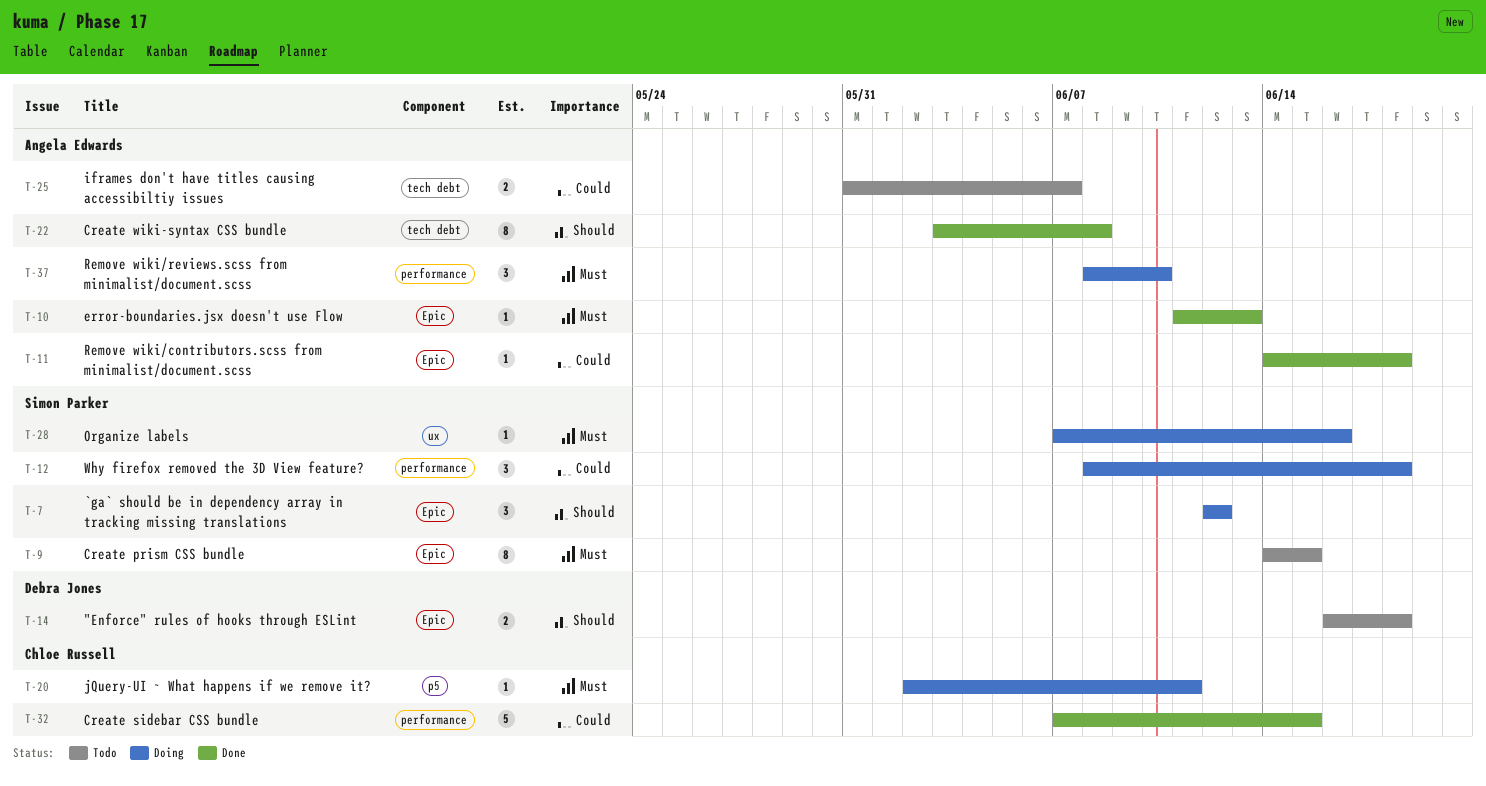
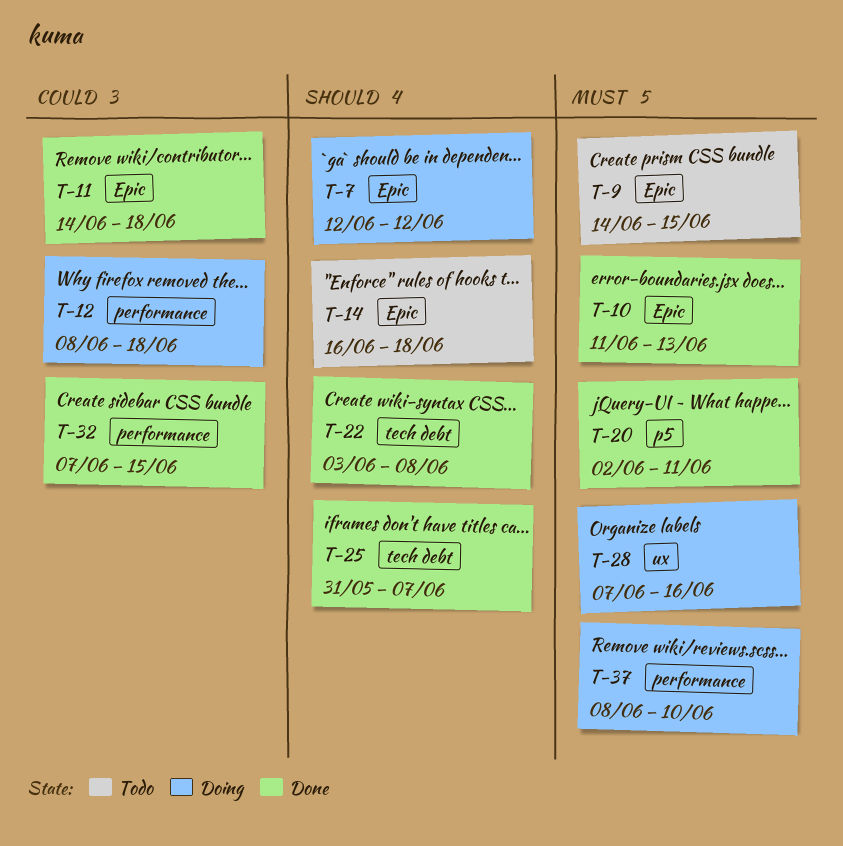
T-20, status: Doing -> Done
T-25, status: Todo -> Done
T-25, priority: Could -> Should

